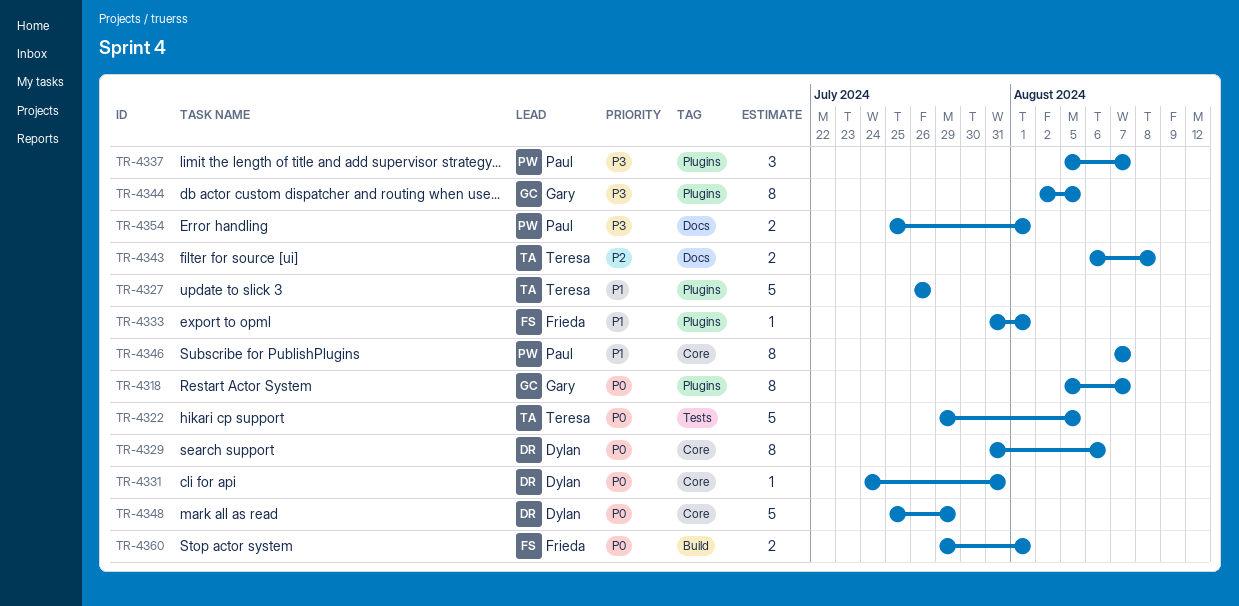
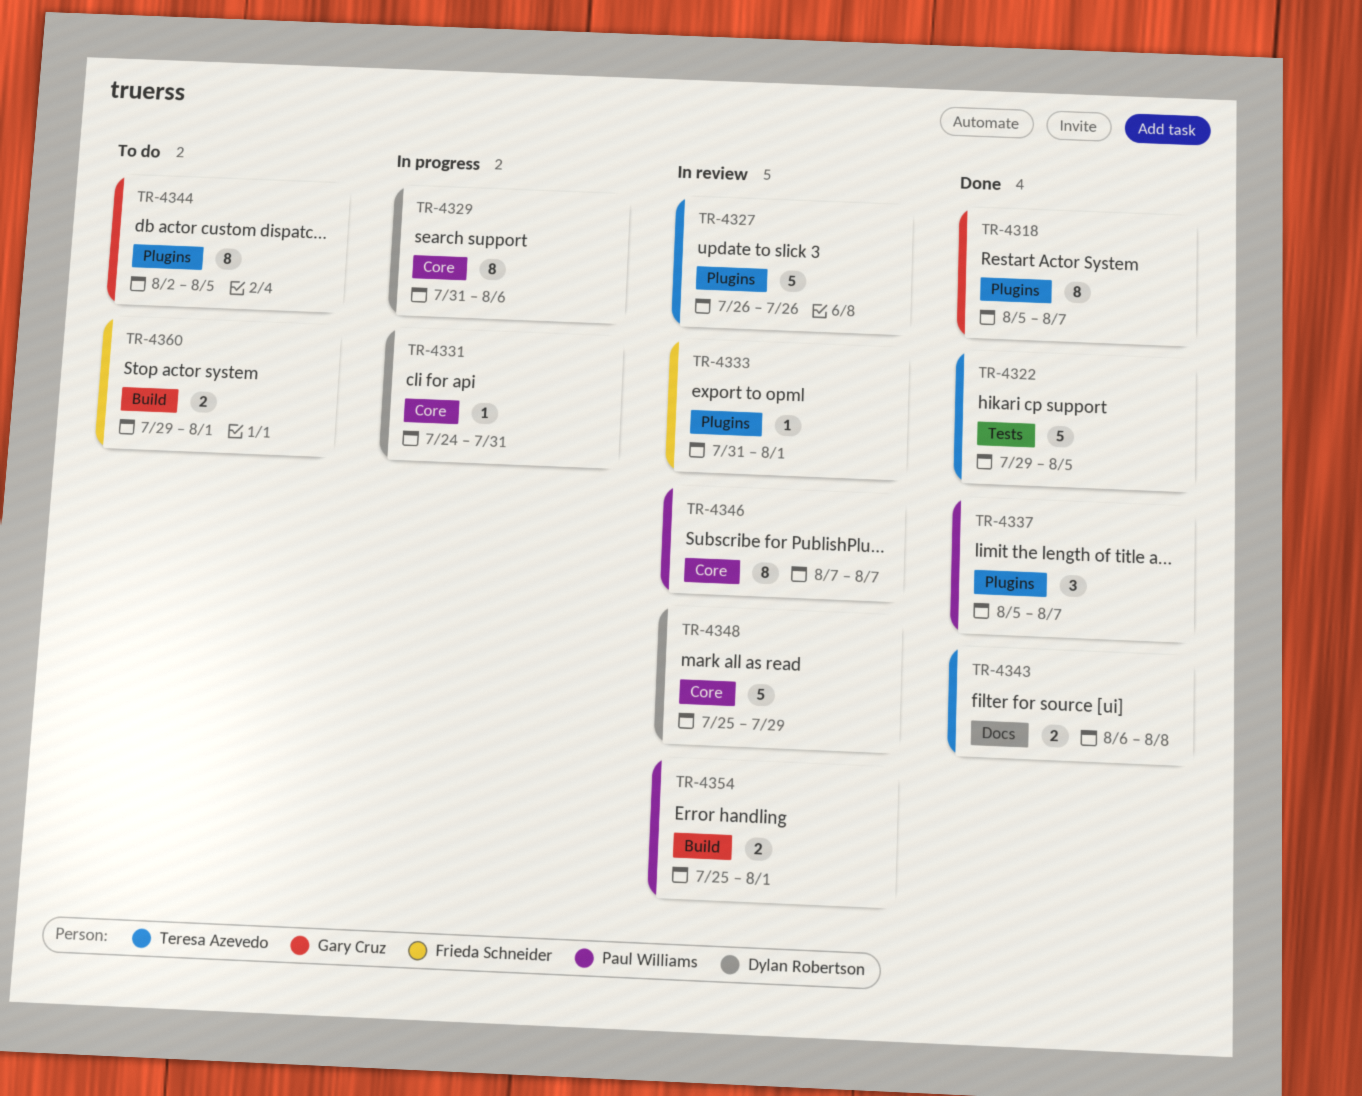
TR-4354, label: Docs -> Build

